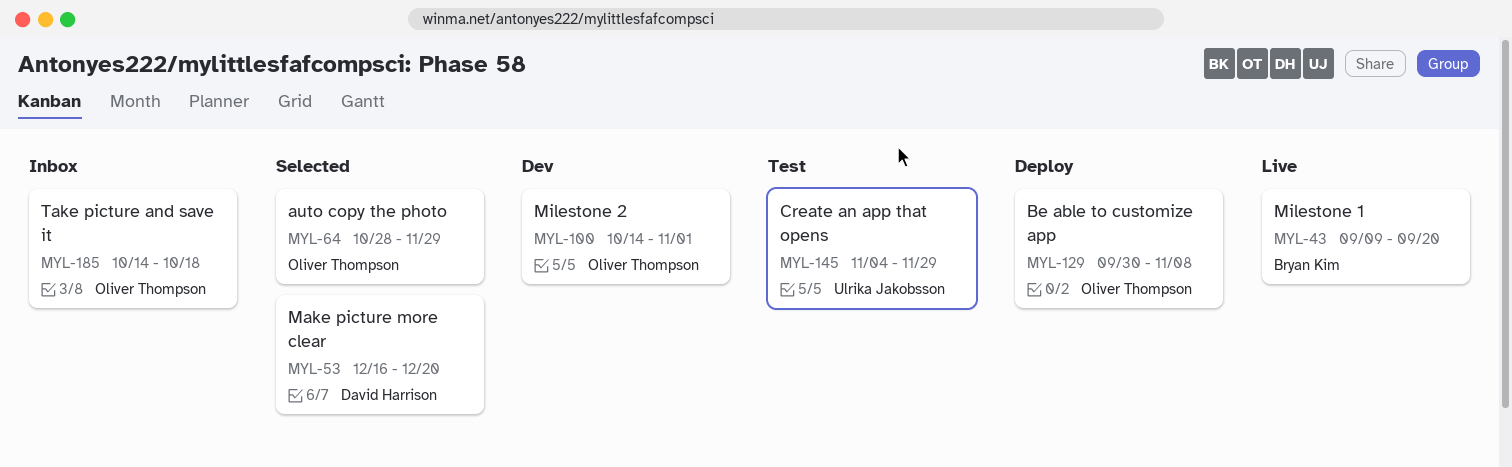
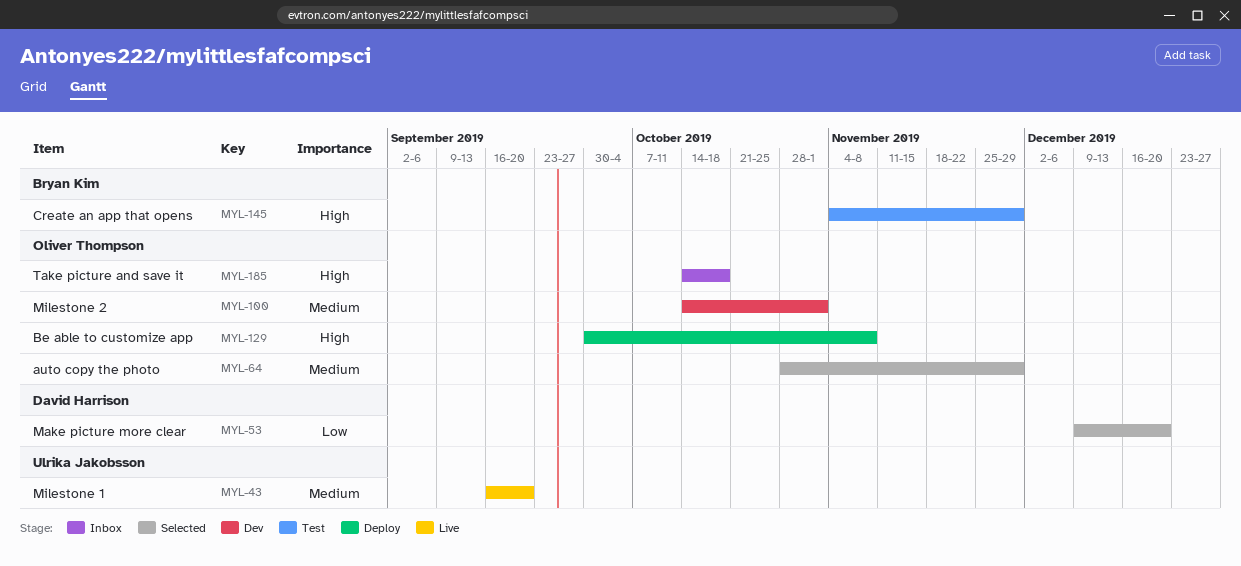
MYL-43, owner: Bryan Kim -> Ulrika Jakobsson
MYL-43, start: Sep 9 -> Sep 16
MYL-53, start: Dec 16 -> Dec 9
MYL-145, owner: Ulrika Jakobsson -> Bryan Kim

